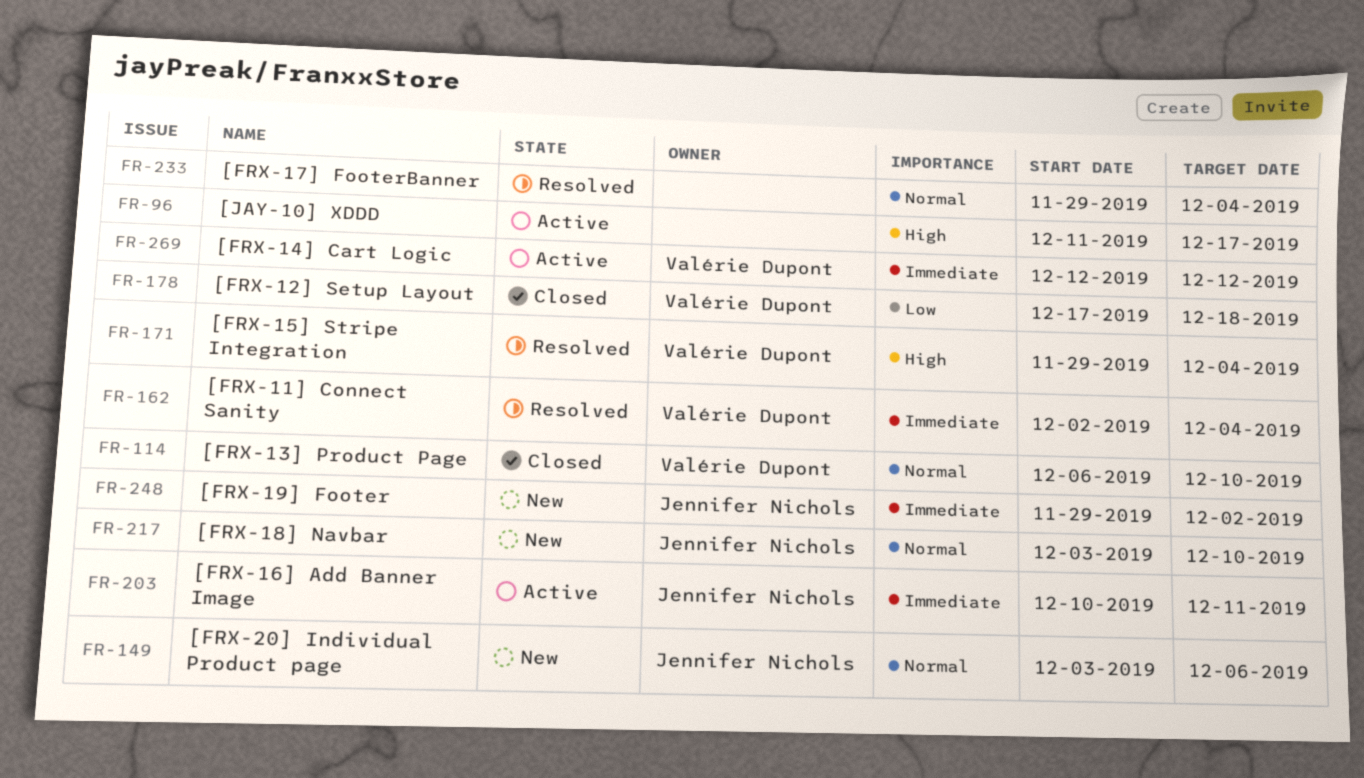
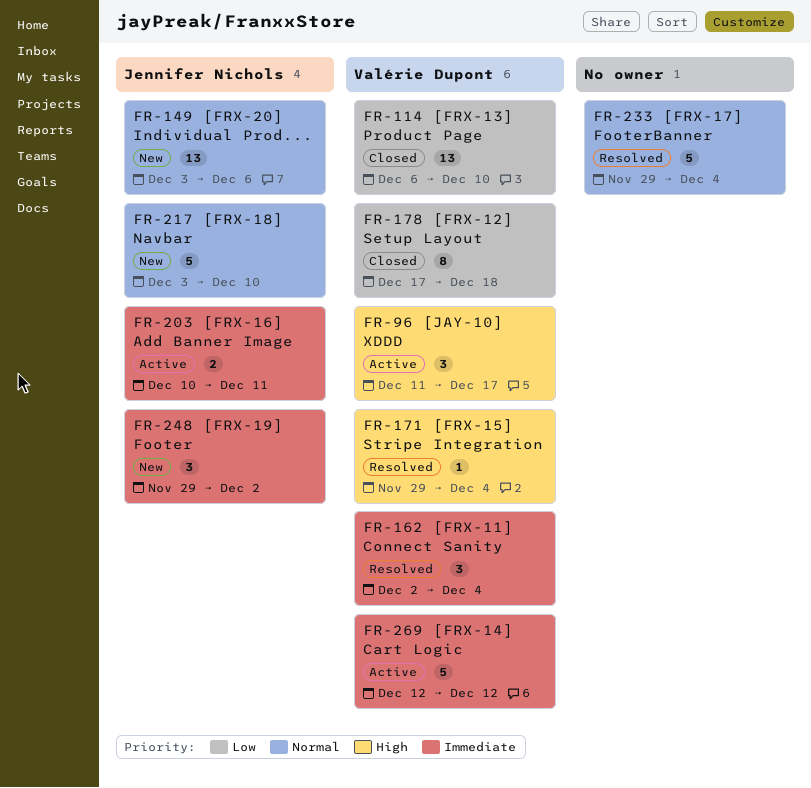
FR-96, owner: none -> Valérie Dupont
FR-114, priority: Normal -> Low

